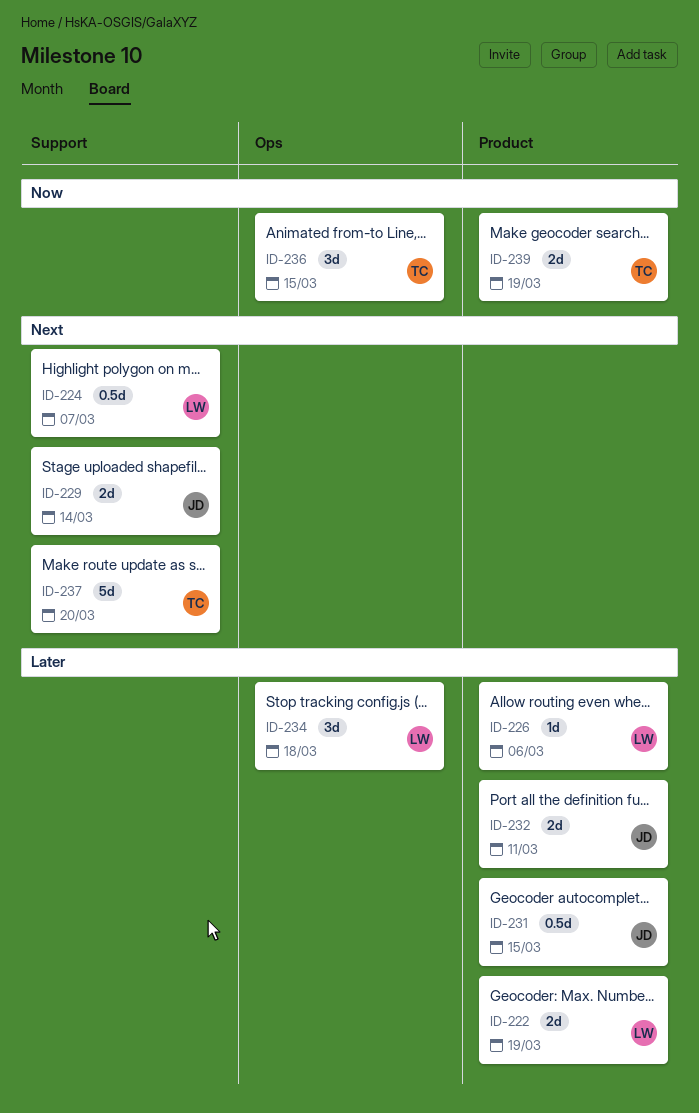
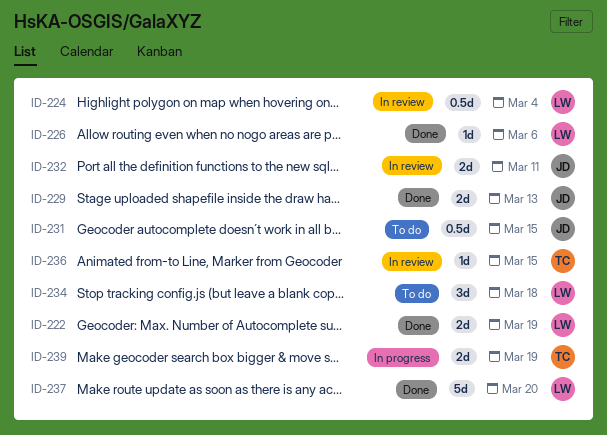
ID-224, due: Mar 7 -> Mar 4
ID-229, due: Mar 14 -> Mar 13
ID-236, estimate: 3d -> 1d
ID-237, owner: TC -> LW

